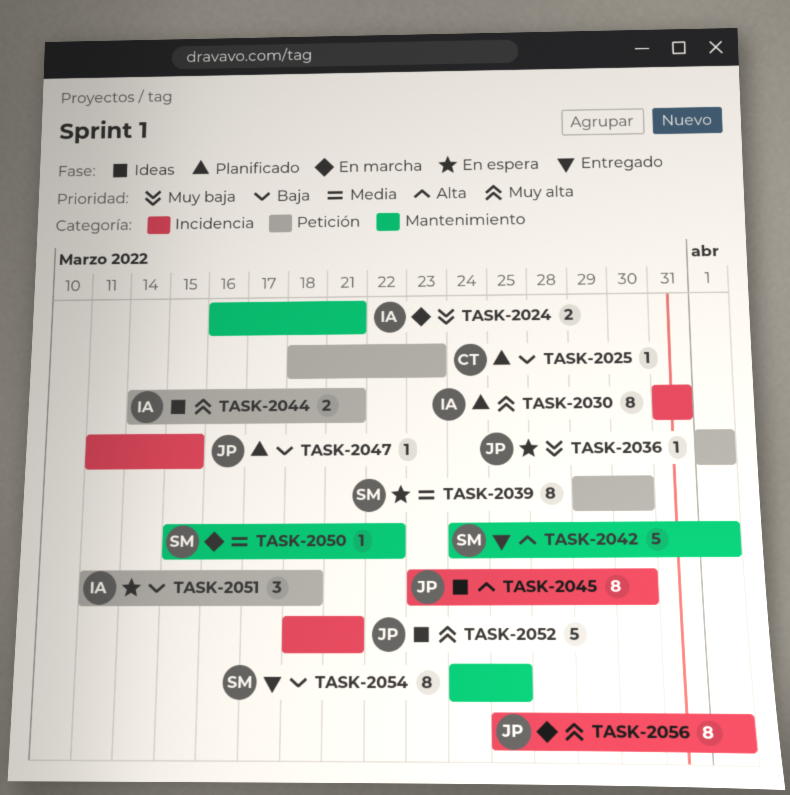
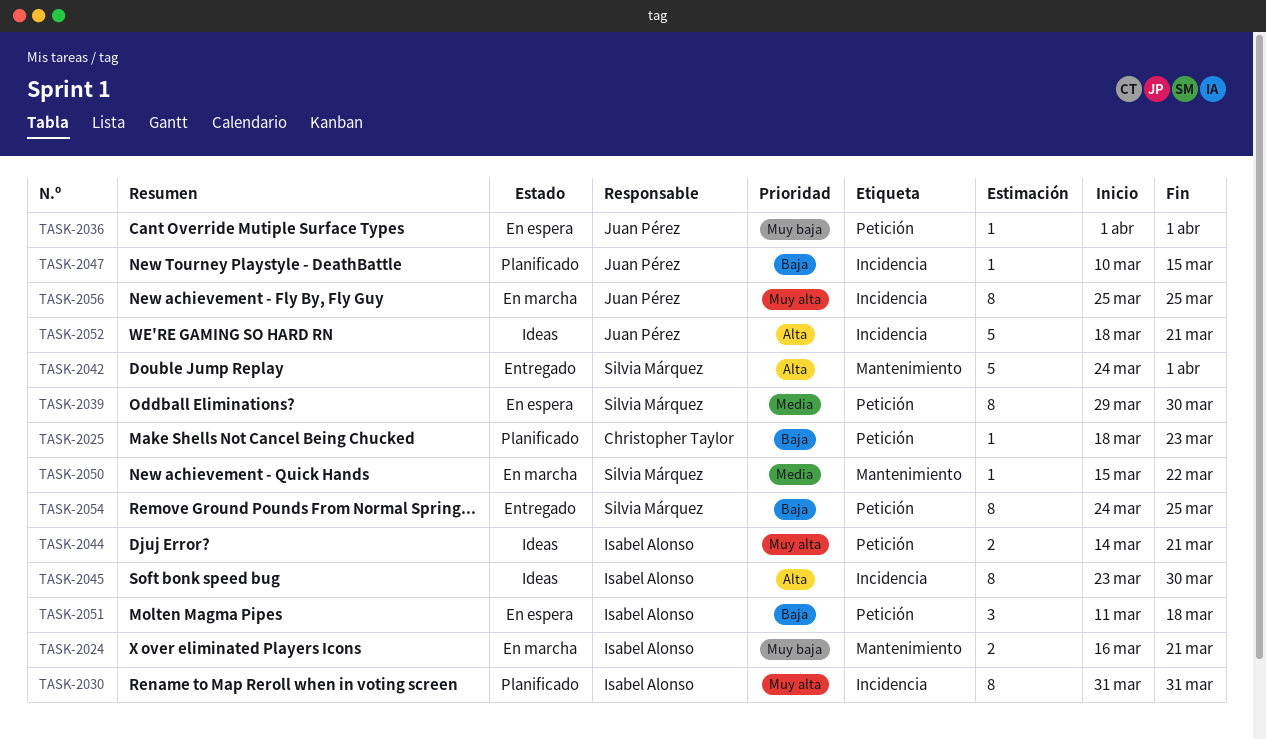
TASK-2045, owner: Juan Pérez -> Isabel Alonso
TASK-2047, start: Mar 11 -> Mar 10
TASK-2052, priority: Muy alta -> Alta
TASK-2054, label: Mantenimiento -> Petición
TASK-2056, due: Apr 1 -> Mar 25

